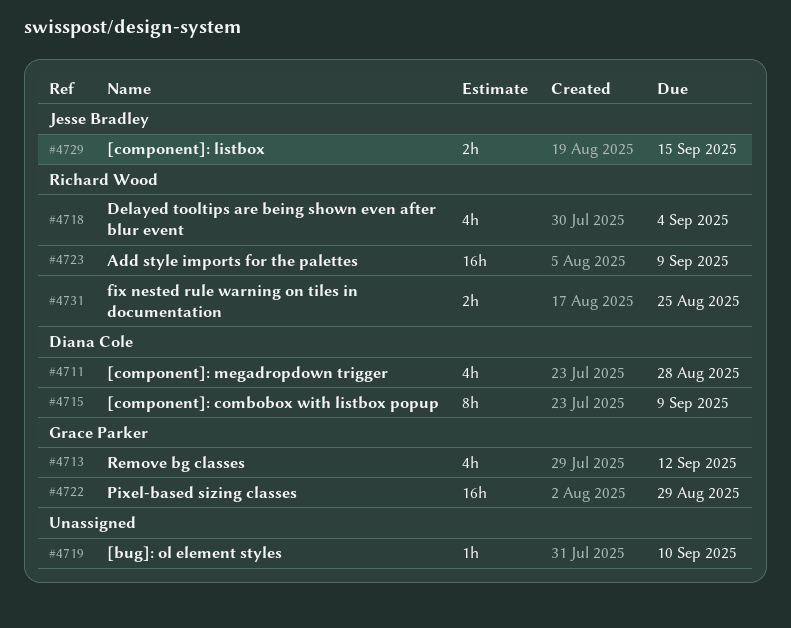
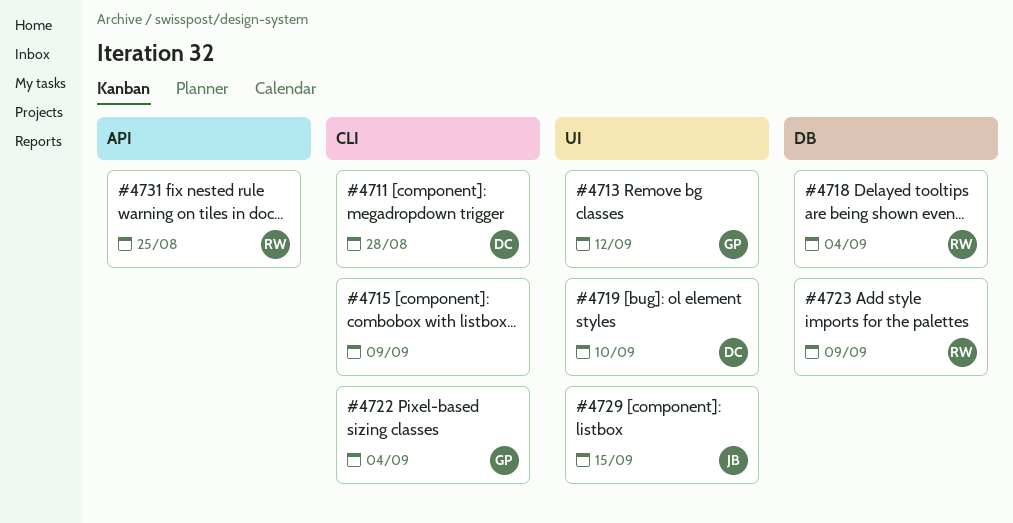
#4715, owner: Diana Cole -> none
#4719, owner: none -> Diana Cole
#4722, due: Aug 29 -> Sep 4

